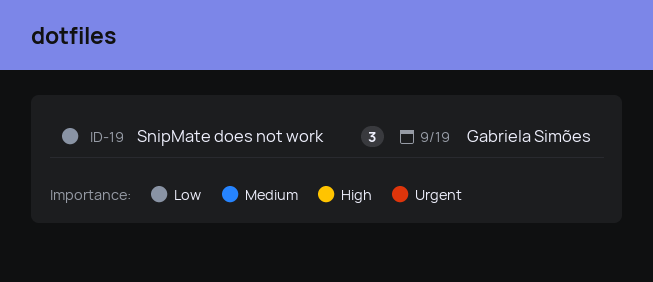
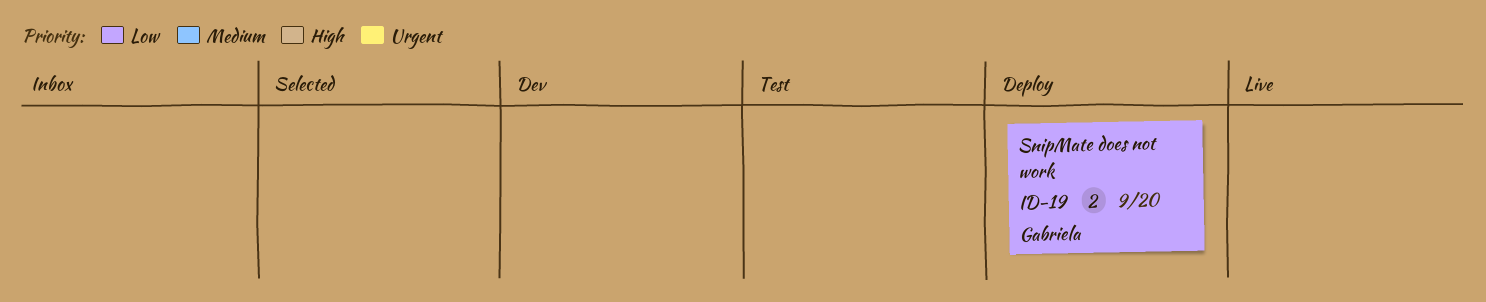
ID-19, estimate: 3 -> 2
ID-19, due: Sep 19 -> Sep 20

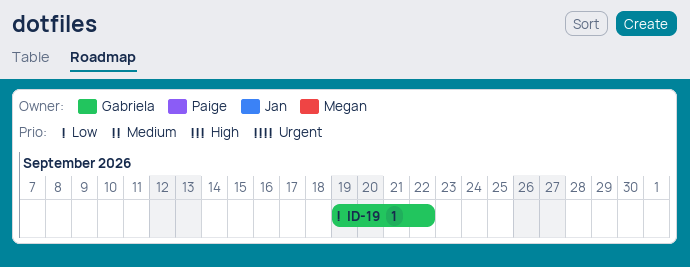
ID-19, estimate: 2 -> 1
ID-19, due: Sep 20 -> Sep 22

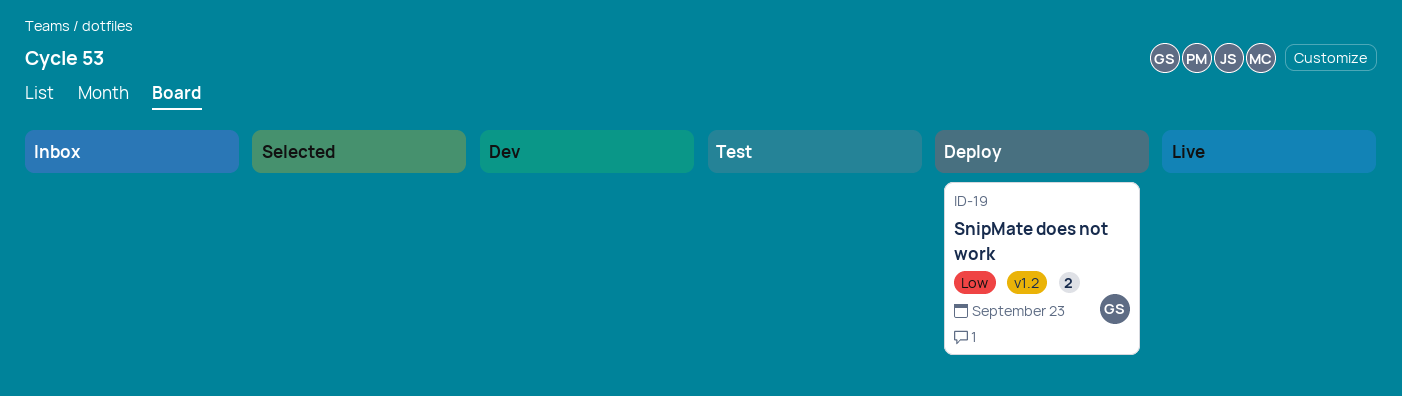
ID-19, estimate: 1 -> 2
ID-19, due: Sep 22 -> Sep 23

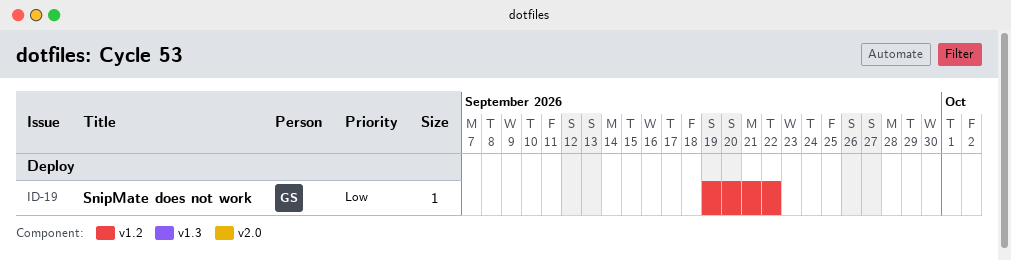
ID-19, estimate: 2 -> 1
ID-19, due: Sep 23 -> Sep 22

